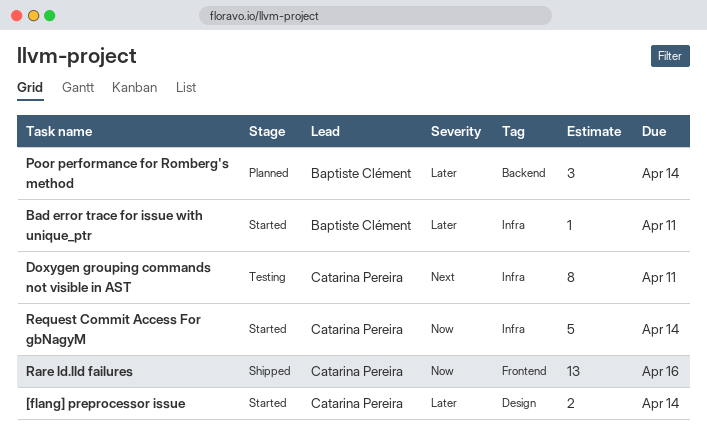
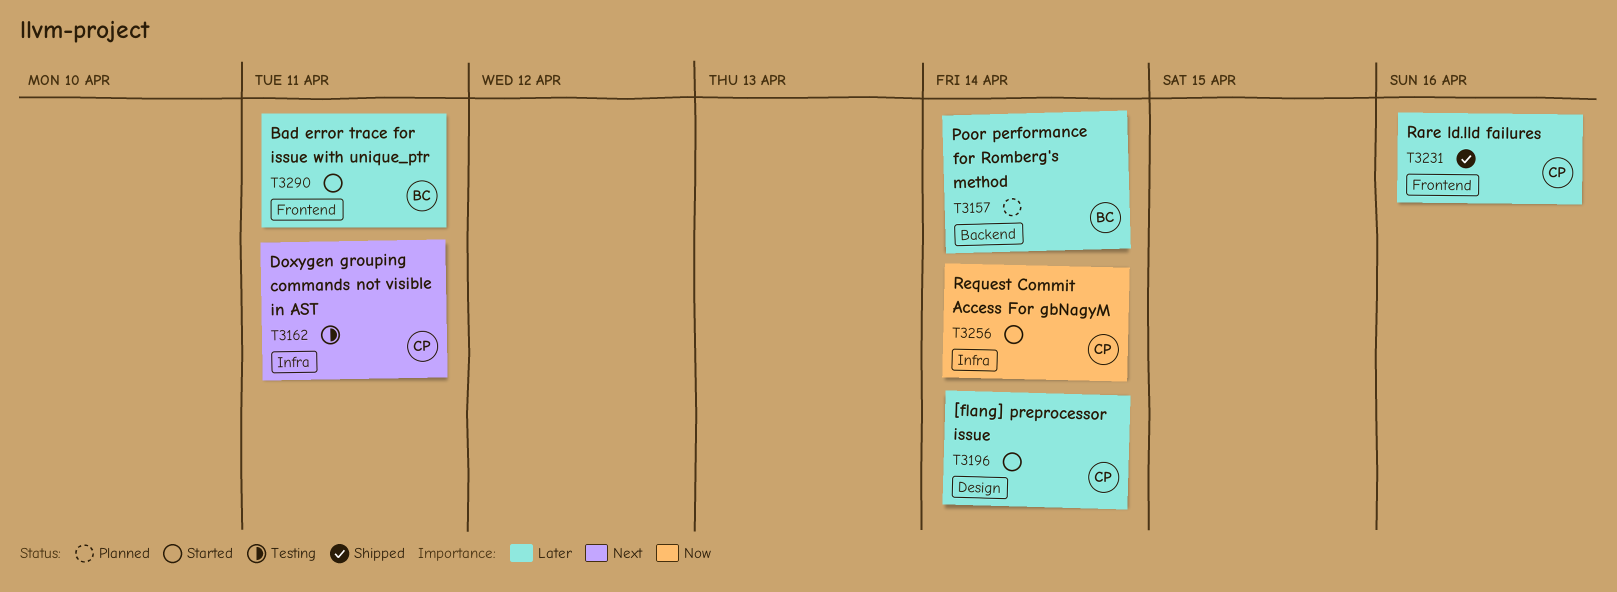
Bad error trace for issue with unique_ptr, label: Infra -> Frontend
Rare ld.lld failures, priority: Now -> Later

